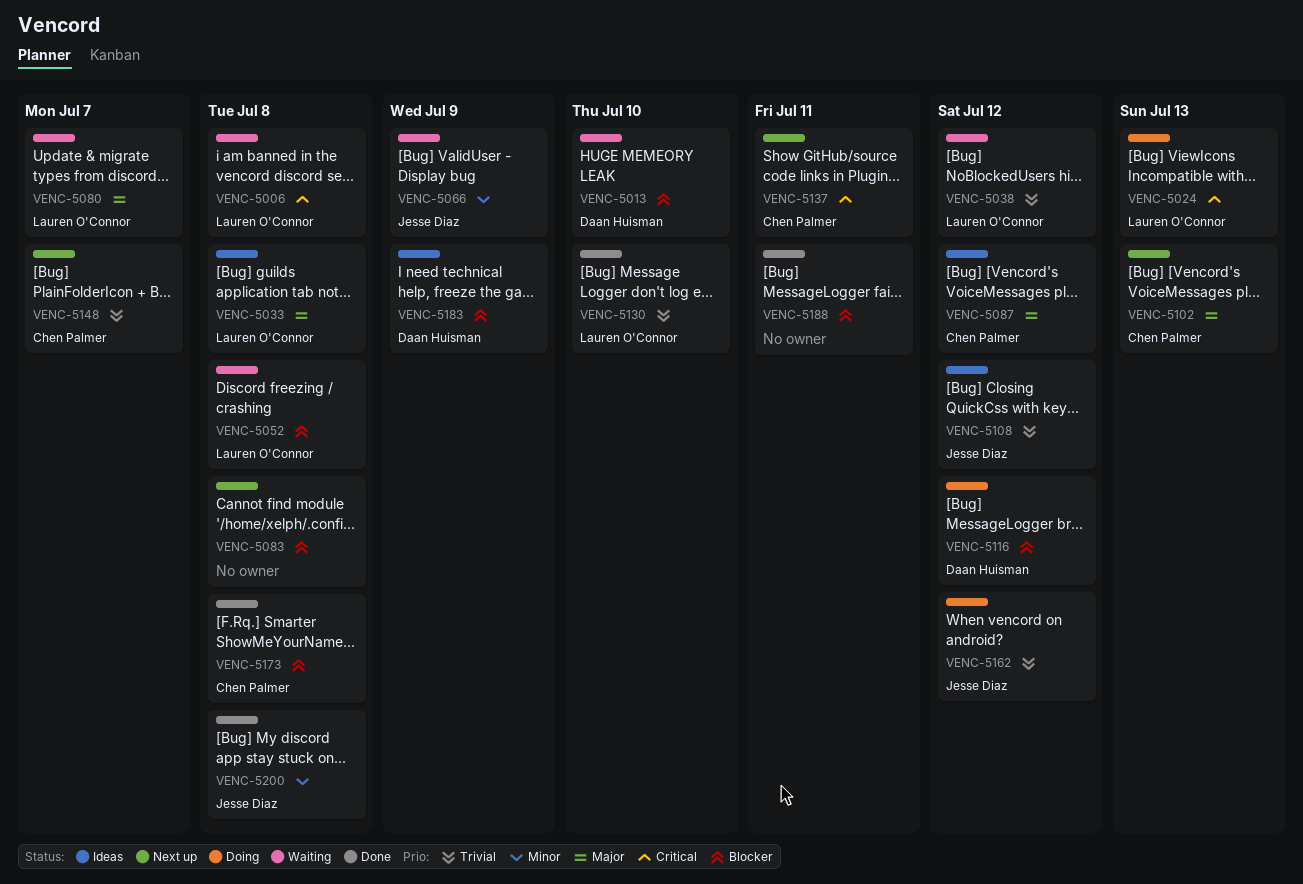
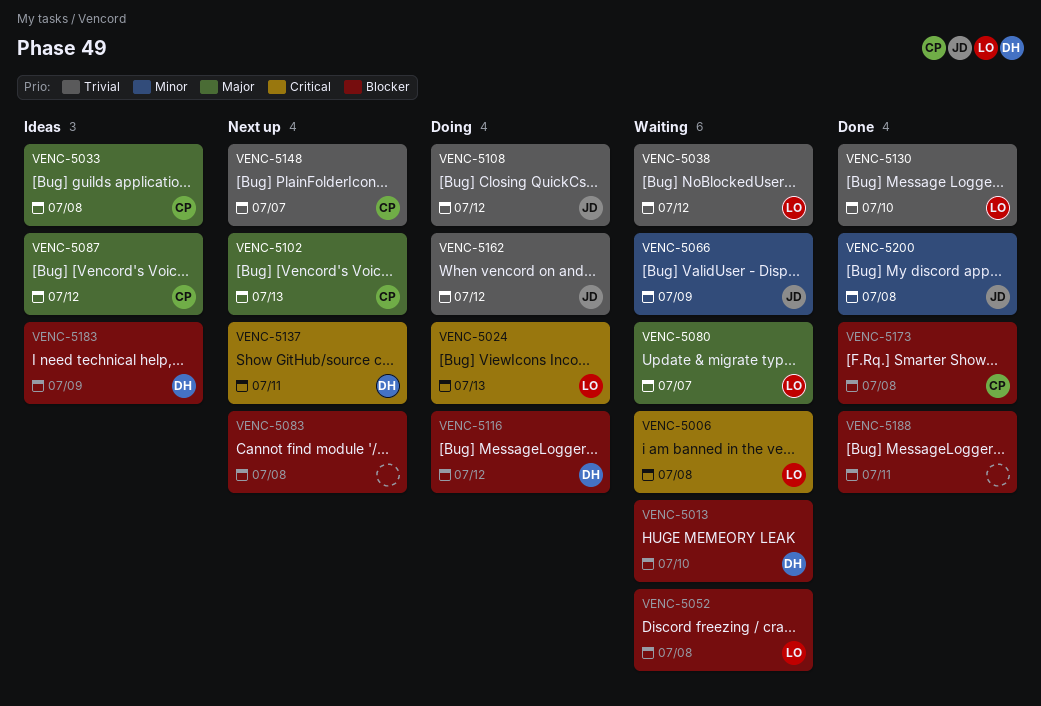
VENC-5033, owner: Lauren O'Connor -> Chen Palmer
VENC-5108, status: Ideas -> Doing
VENC-5137, owner: Chen Palmer -> Daan Huisman

